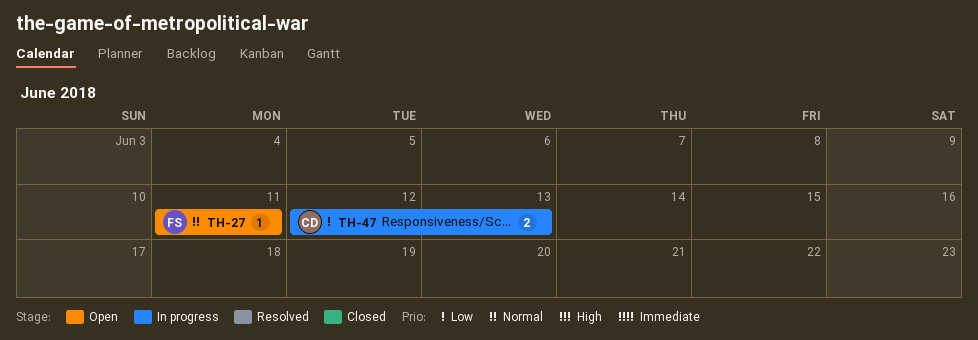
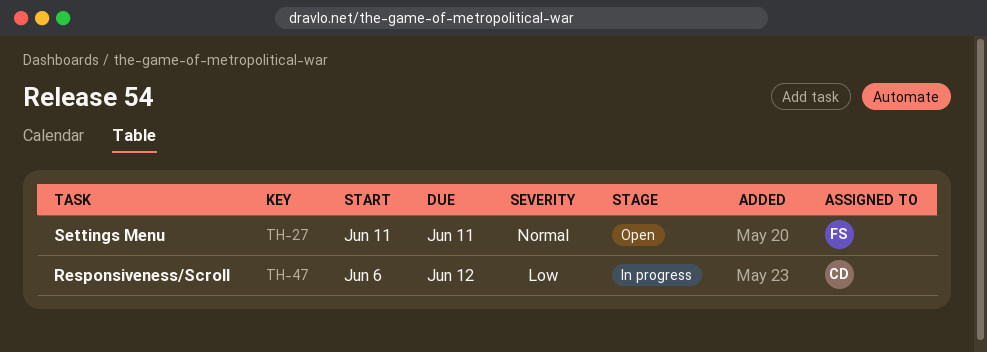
TH-47, start: Jun 12 -> Jun 6
TH-47, due: Jun 13 -> Jun 12

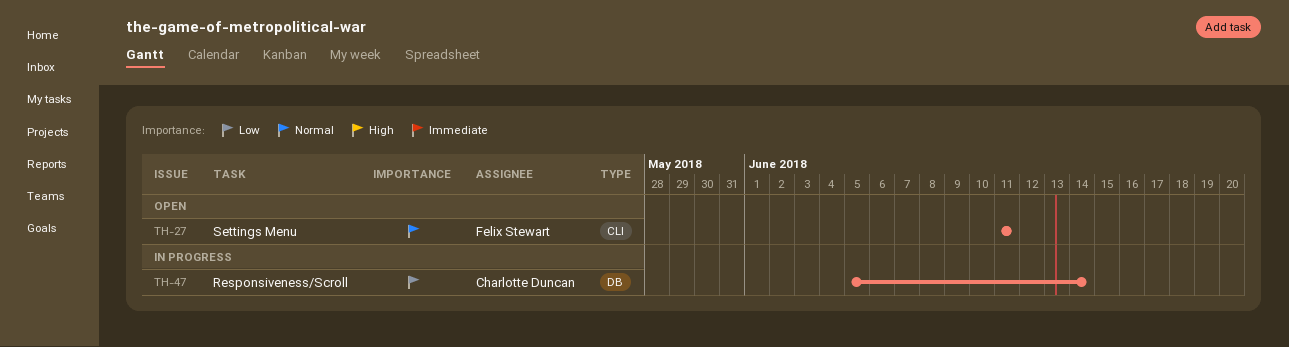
TH-47, start: Jun 6 -> Jun 5
TH-47, due: Jun 12 -> Jun 14

